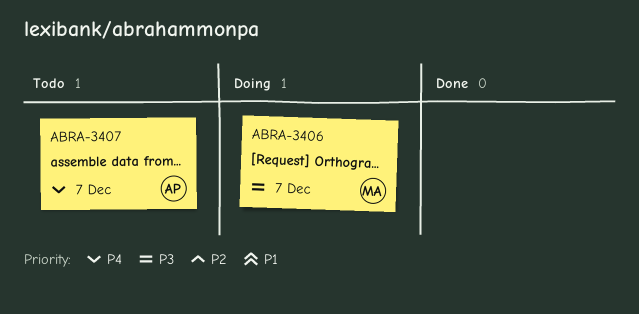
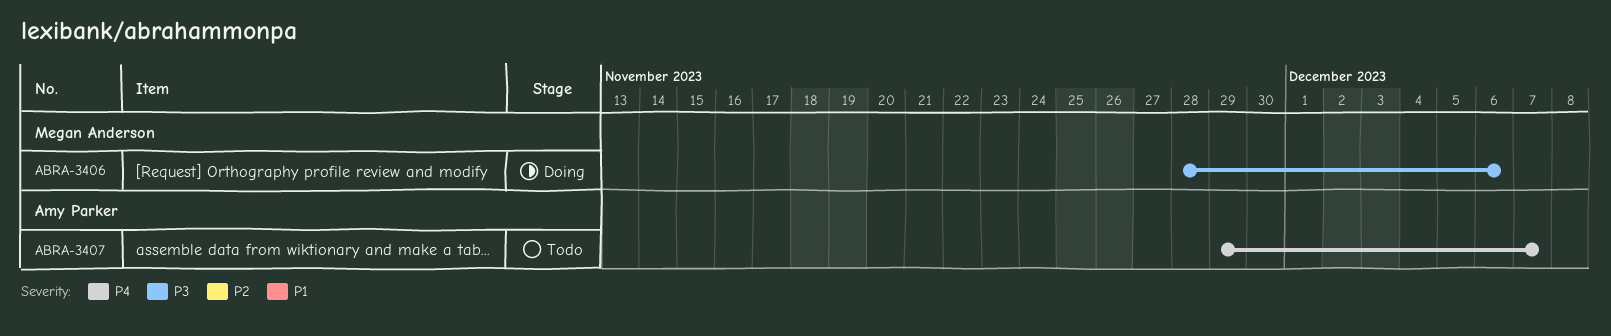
ABRA-3406, due: Dec 7 -> Dec 6

